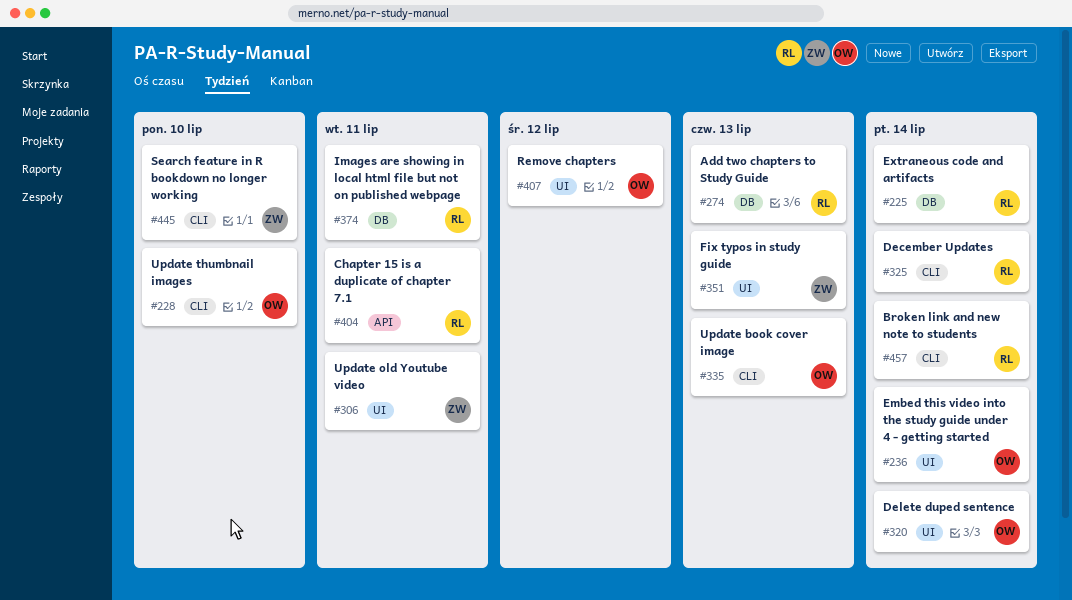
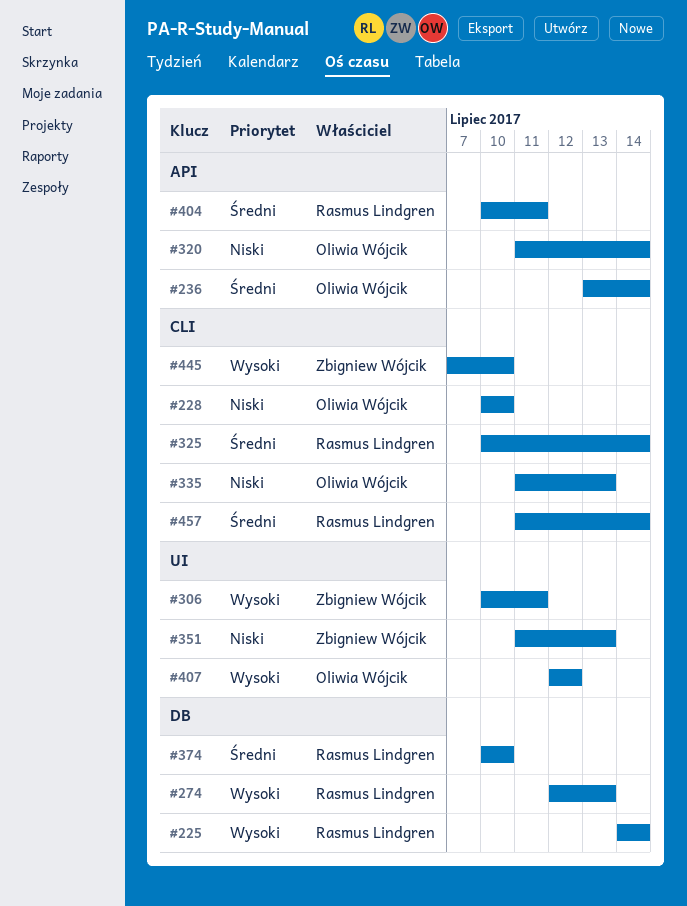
#236, label: UI -> API
#320, label: UI -> API
#374, due: Jul 11 -> Jul 10

